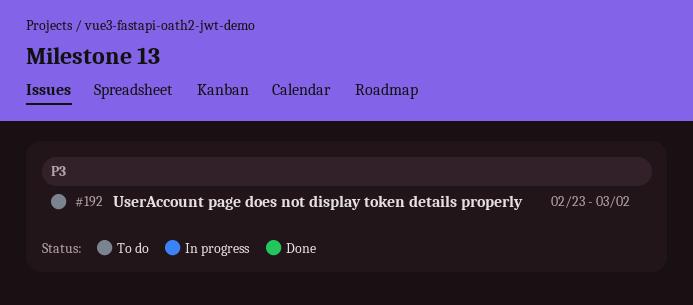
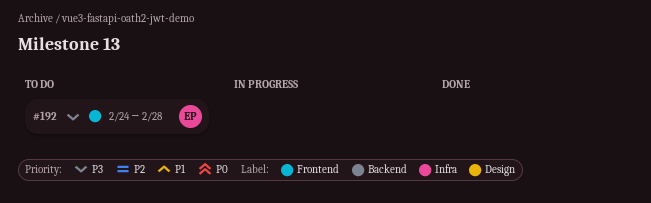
#192, start: Feb 23 -> Feb 24
#192, due: Mar 2 -> Feb 28

